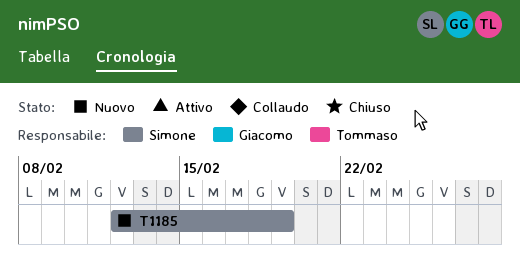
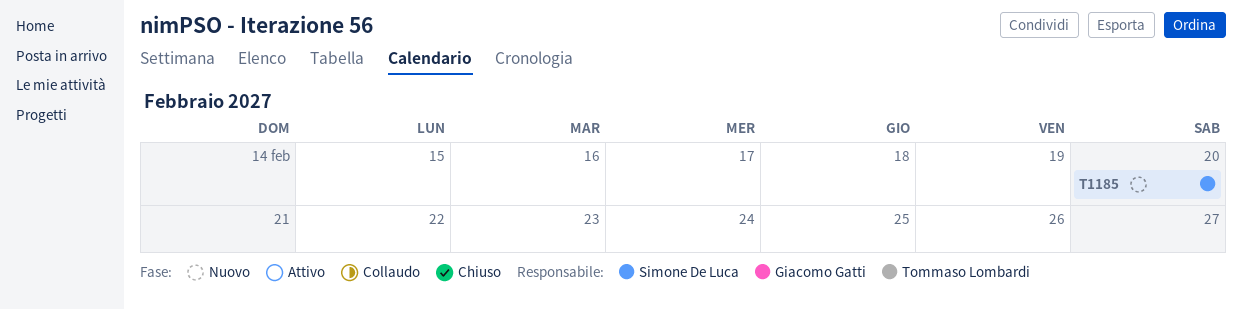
T1185, due: Feb 19 -> Feb 20

